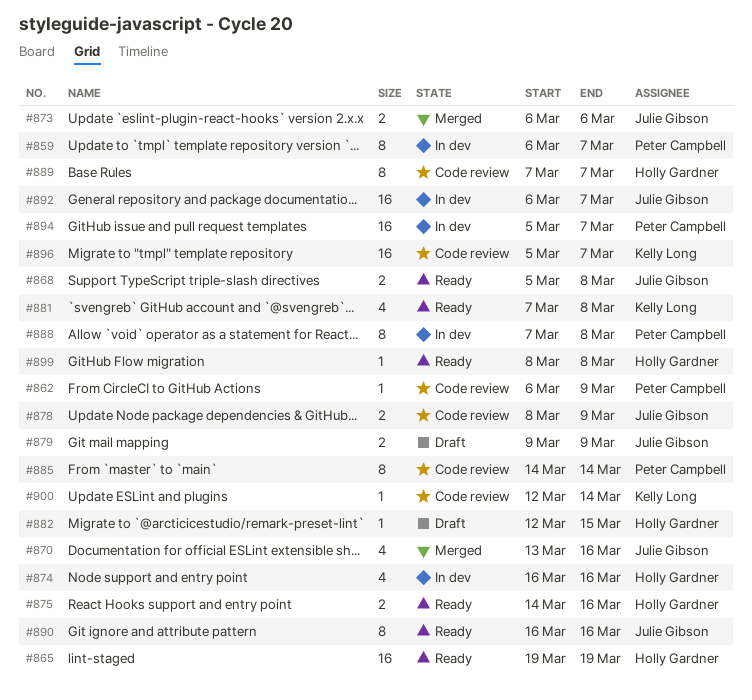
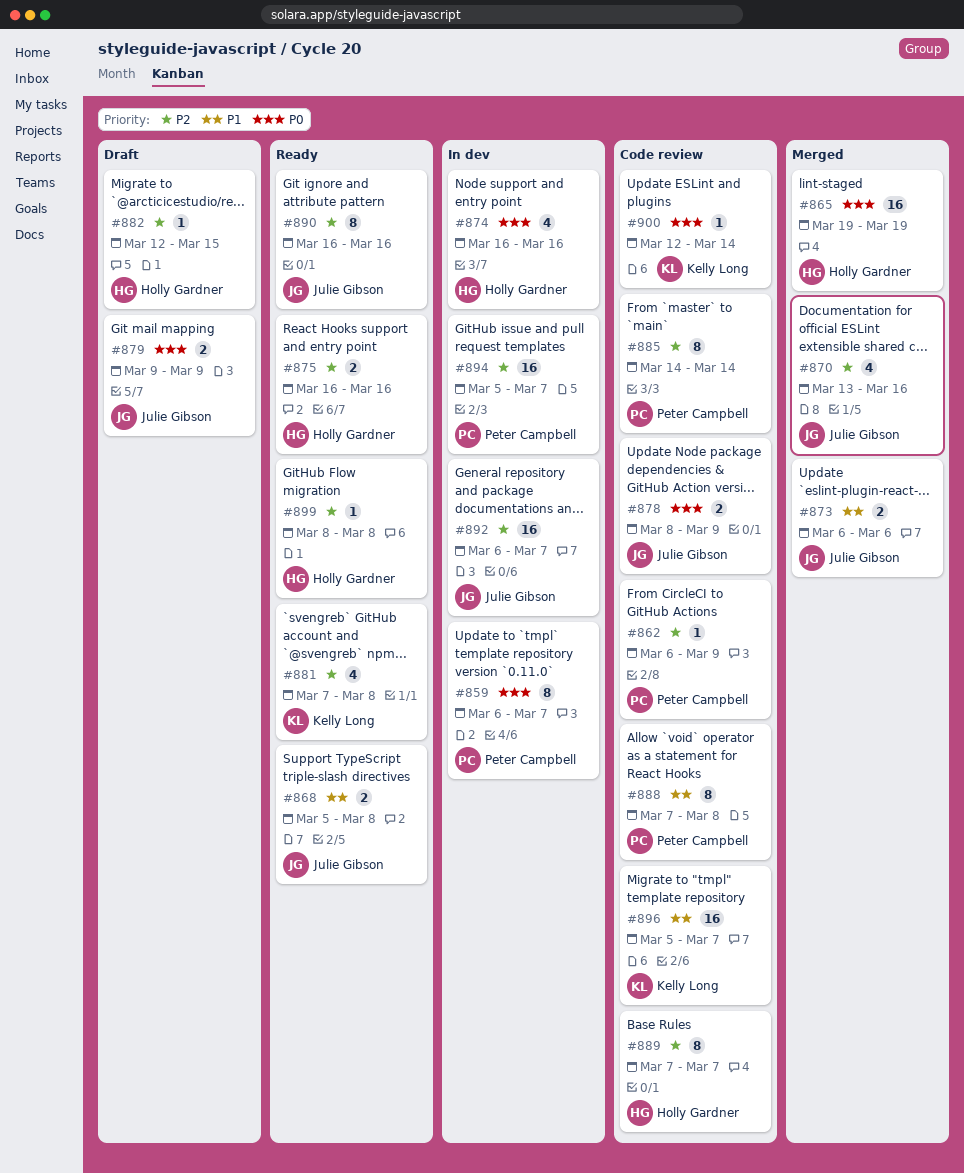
#865, status: Ready -> Merged
#875, start: Mar 14 -> Mar 16
#888, status: In dev -> Code review

